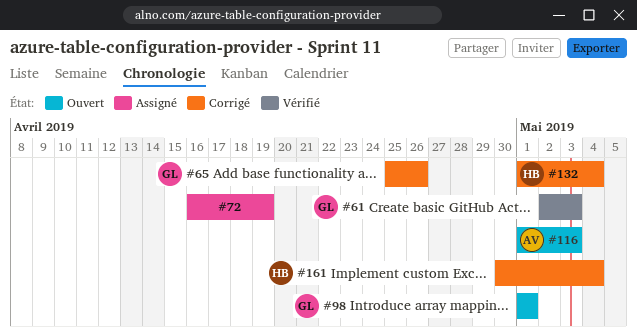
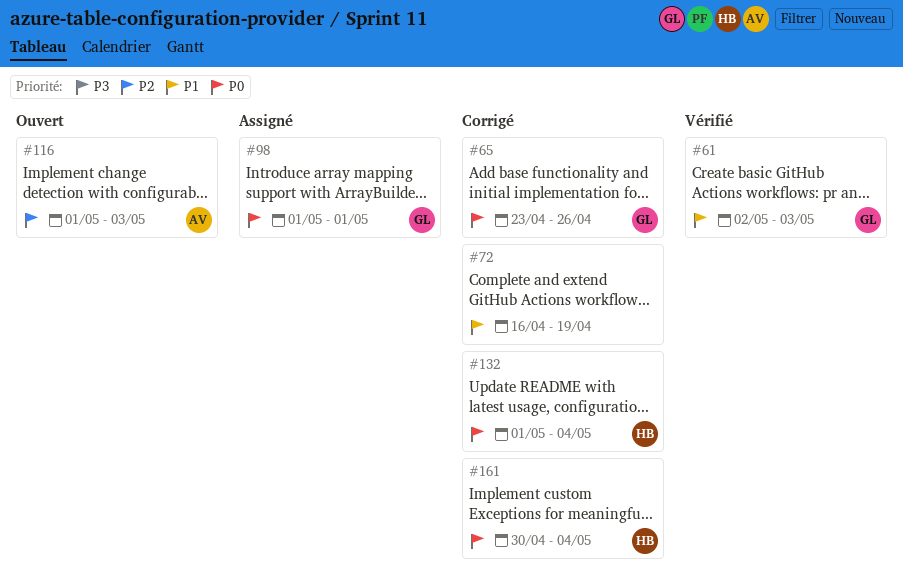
#65, start: Apr 25 -> Apr 23
#72, status: Assigné -> Corrigé
#98, status: Ouvert -> Assigné

